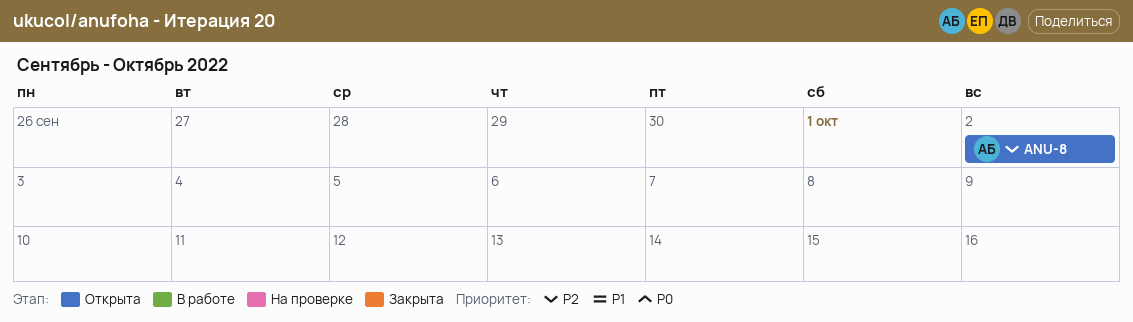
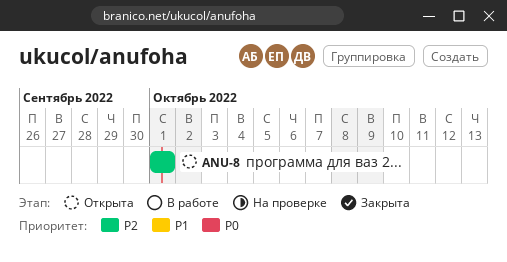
ANU-8, start: Oct 2 -> Oct 1
ANU-8, due: Oct 2 -> Oct 1

